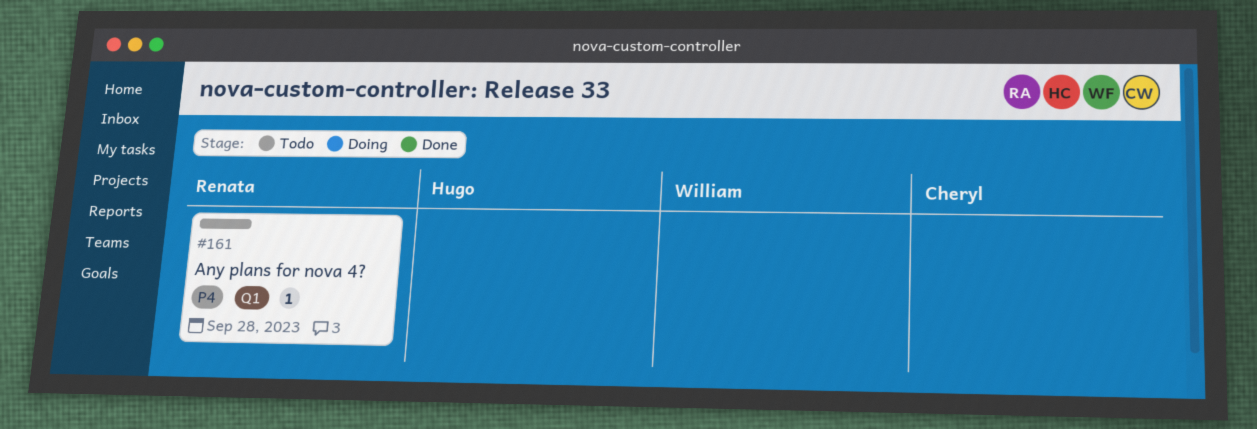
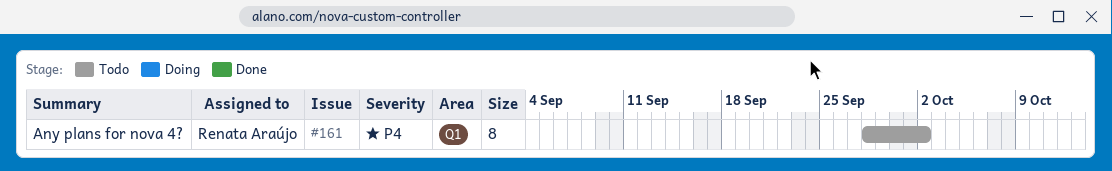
#161, estimate: 1 -> 8
#161, due: Sep 28 -> Oct 2

